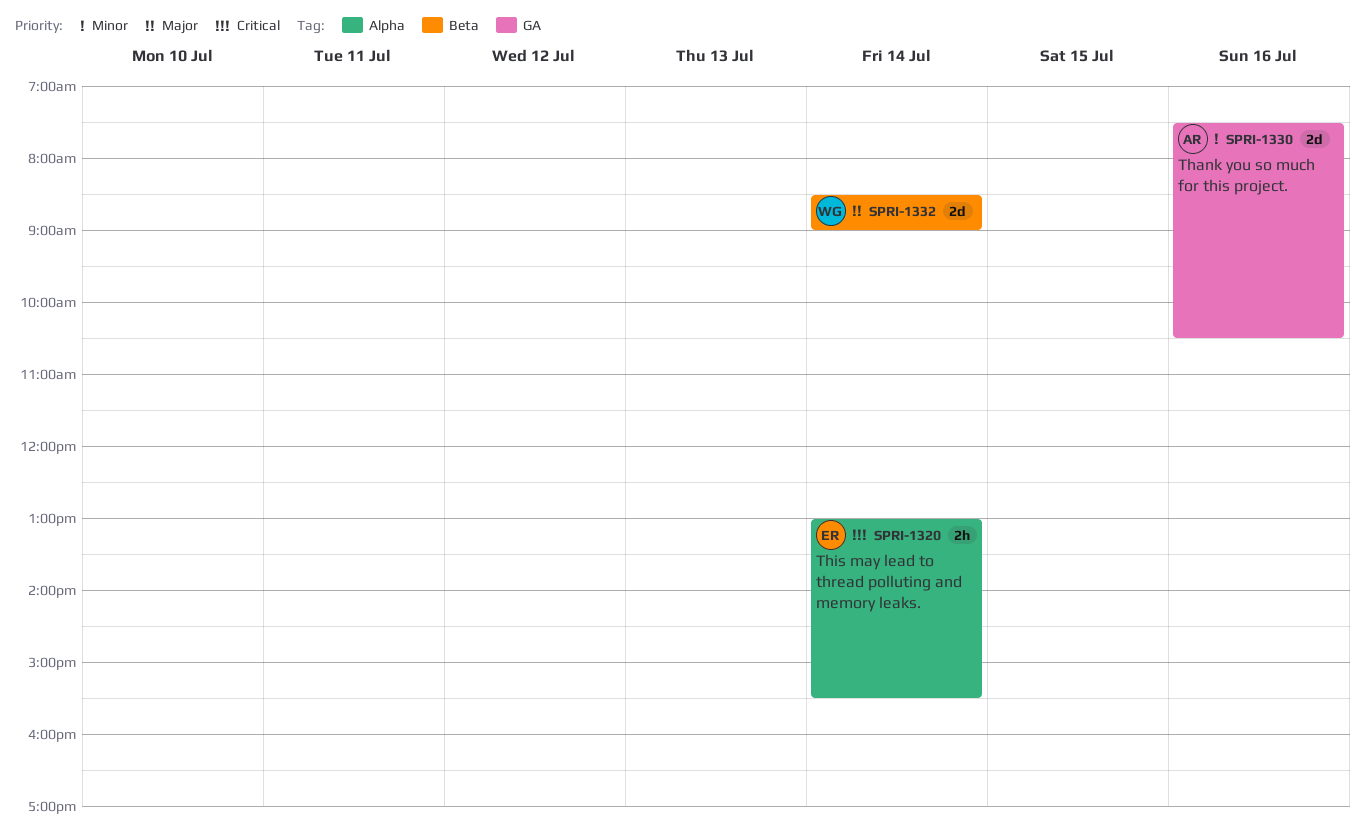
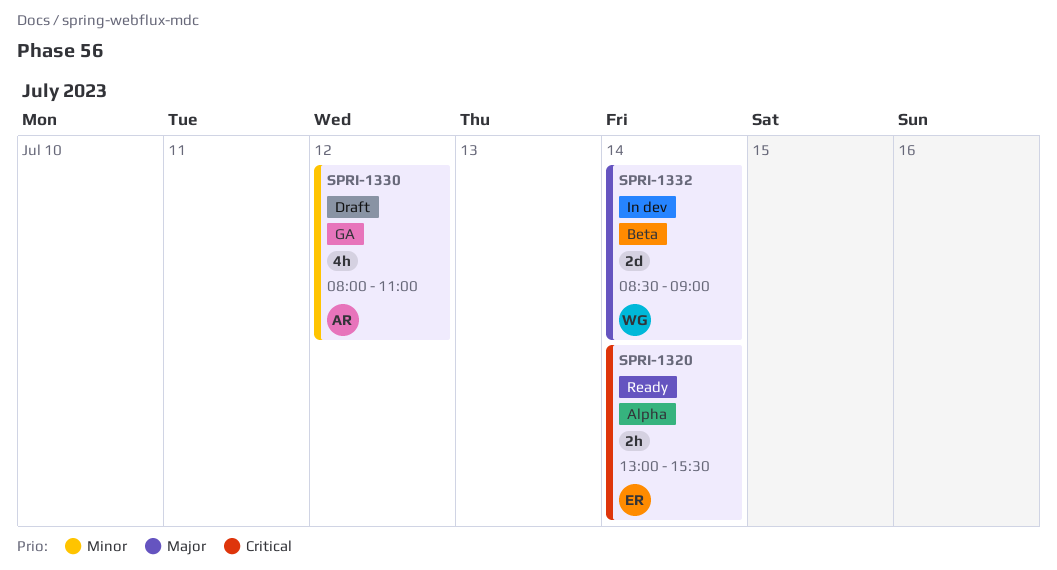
SPRI-1330, estimate: 2d -> 4h
SPRI-1330, day: Jul 16 -> Jul 12
SPRI-1330, begins: 07:30 -> 08:00
SPRI-1330, ends: 10:30 -> 11:00

